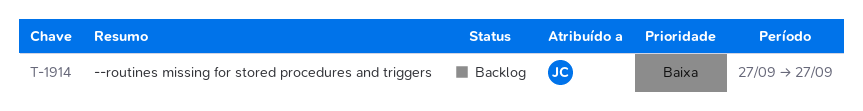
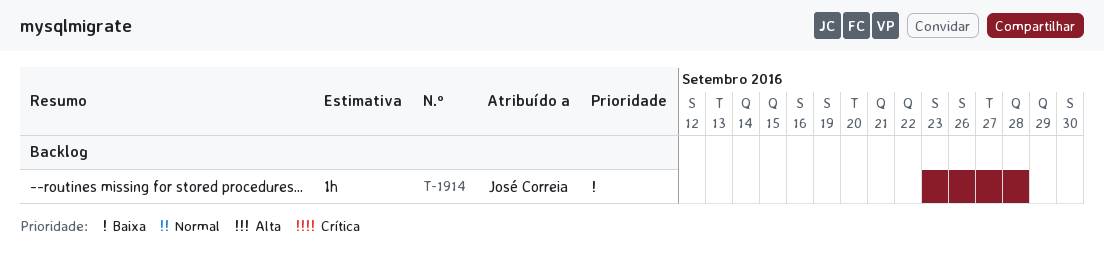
T-1914, start: Sep 27 -> Sep 23
T-1914, due: Sep 27 -> Sep 28

